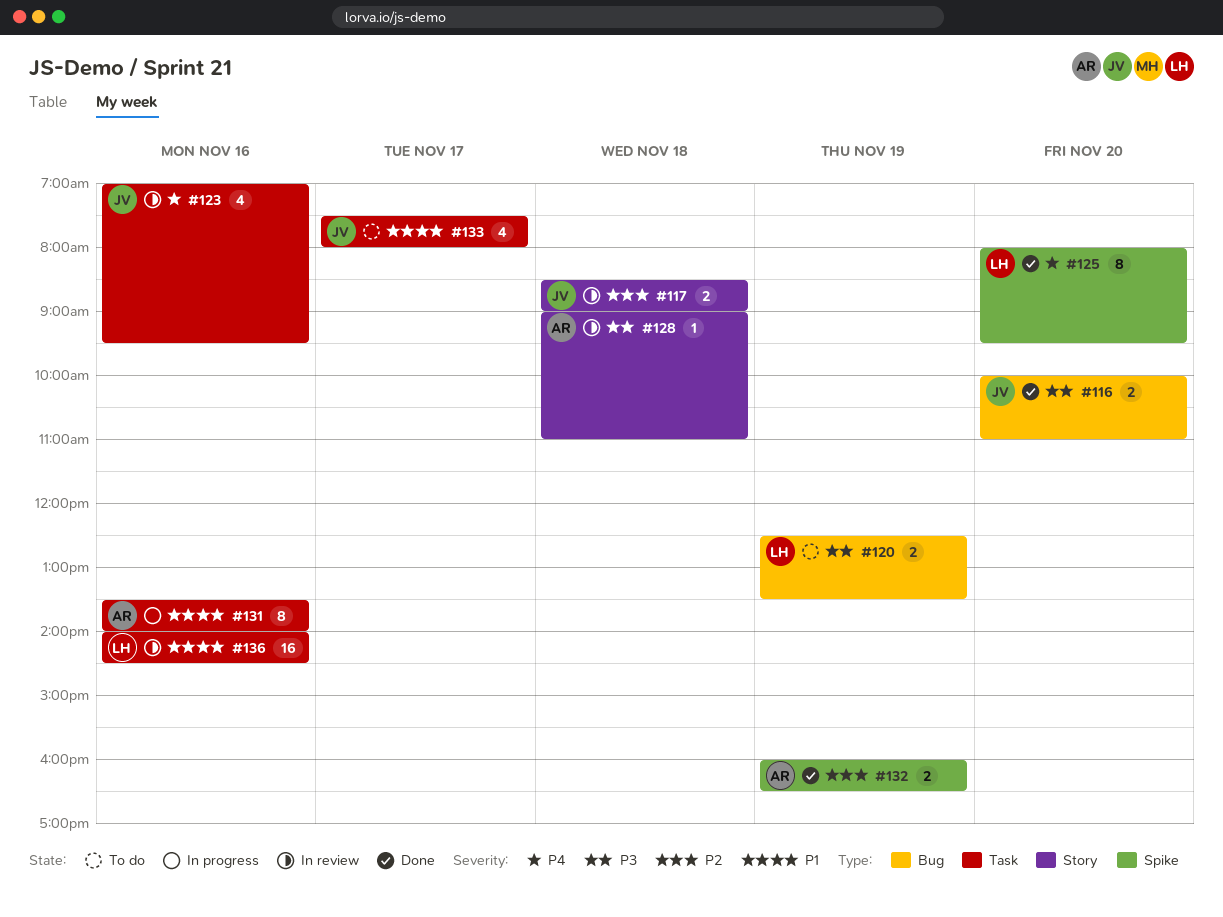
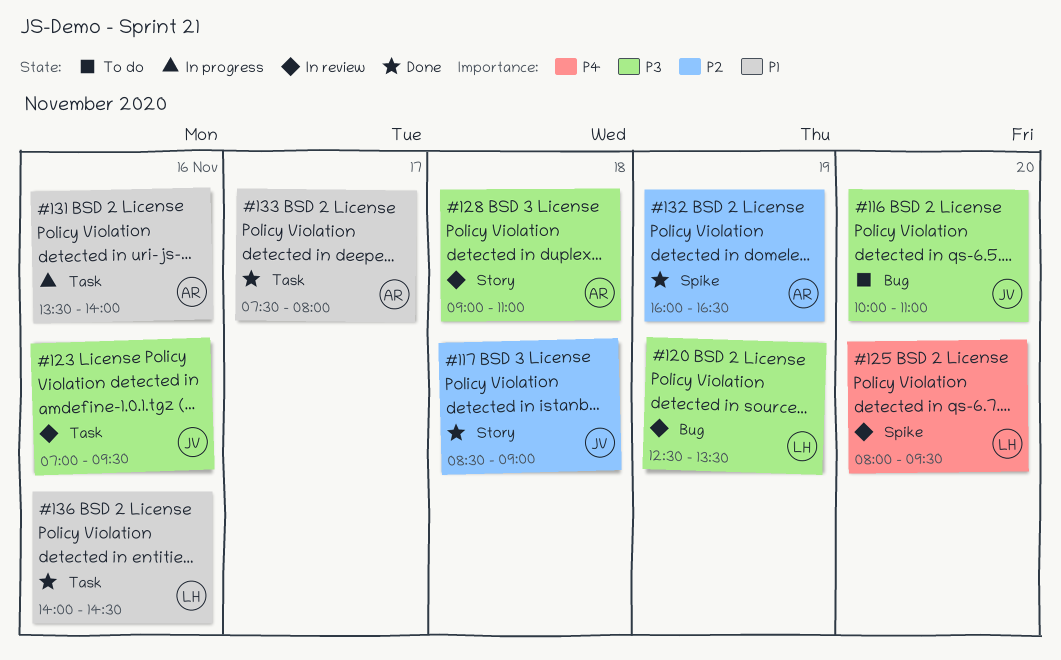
#116, status: Done -> To do
#117, status: In review -> Done
#120, status: To do -> In review
#123, priority: P4 -> P3
#125, status: Done -> In review
#133, status: To do -> Done
#133, owner: JV -> AR
#136, status: In review -> Done

